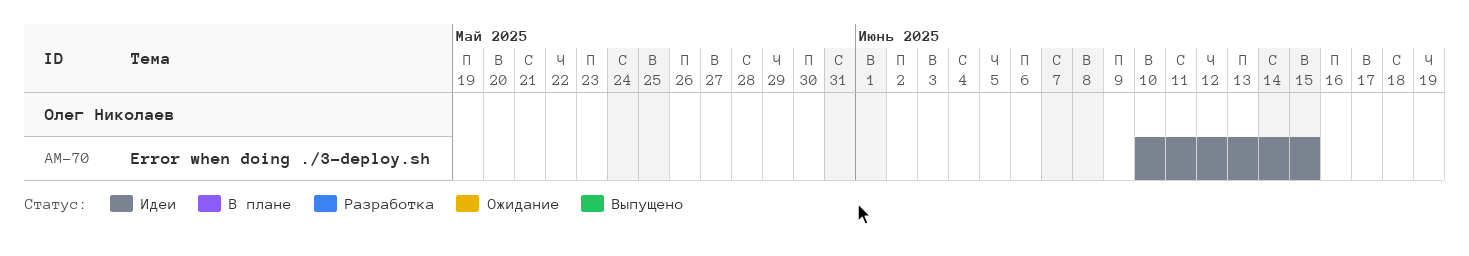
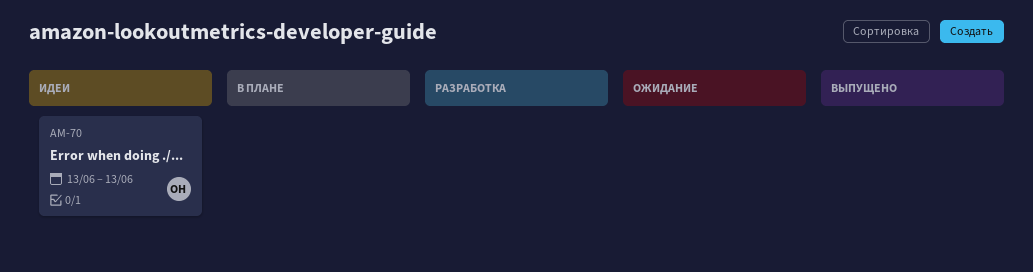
AM-70, start: Jun 10 -> Jun 13
AM-70, due: Jun 15 -> Jun 13

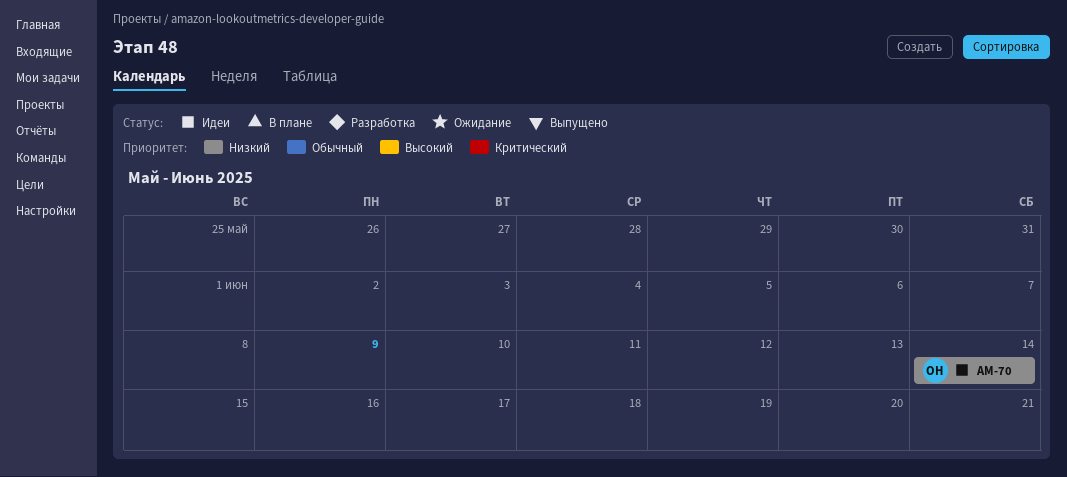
AM-70, start: Jun 13 -> Jun 14
AM-70, due: Jun 13 -> Jun 14

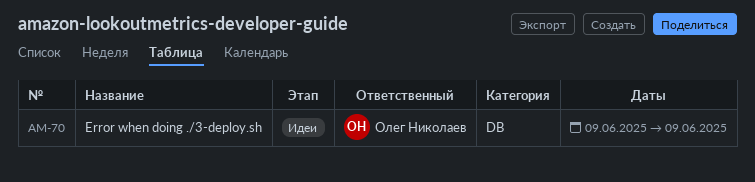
AM-70, start: Jun 14 -> Jun 9
AM-70, due: Jun 14 -> Jun 9

